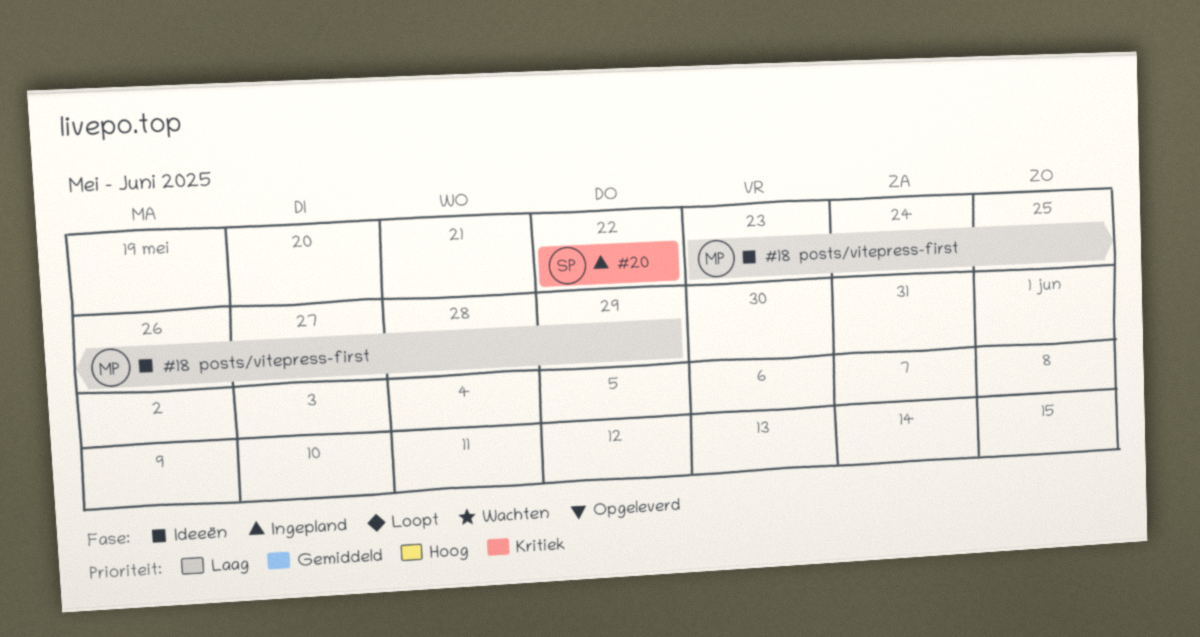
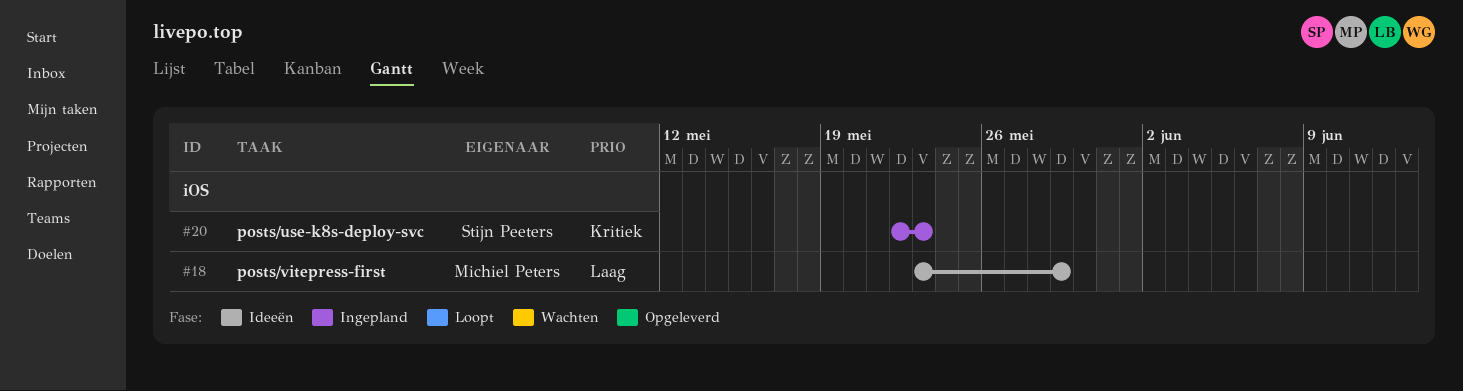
#20, due: May 22 -> May 23

